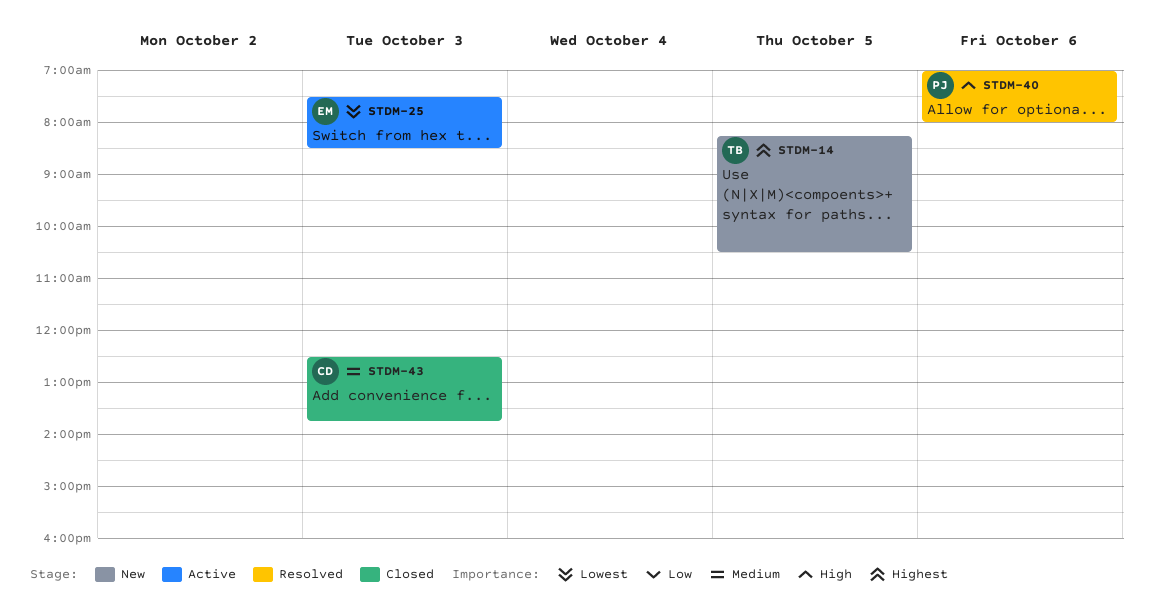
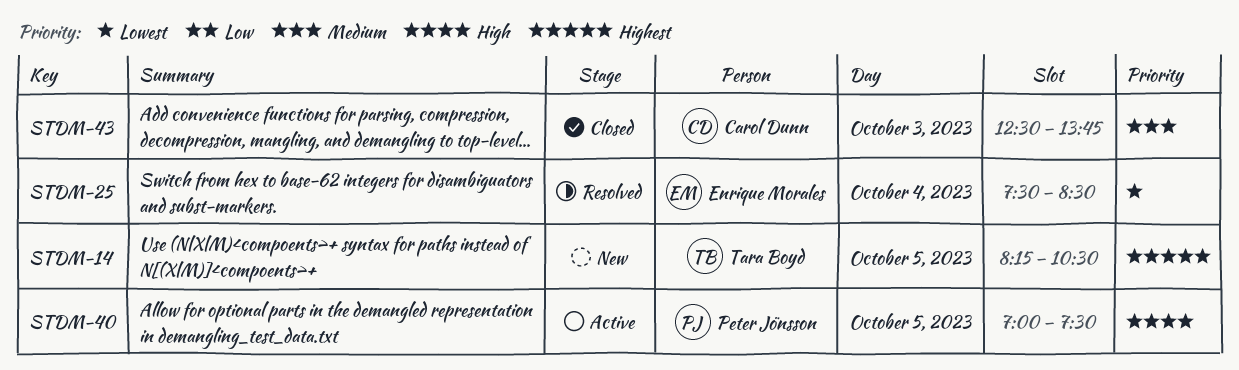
STDM-25, status: Active -> Resolved
STDM-25, day: Oct 3 -> Oct 4
STDM-40, status: Resolved -> Active
STDM-40, day: Oct 6 -> Oct 5
STDM-40, ends: 08:00 -> 07:30

